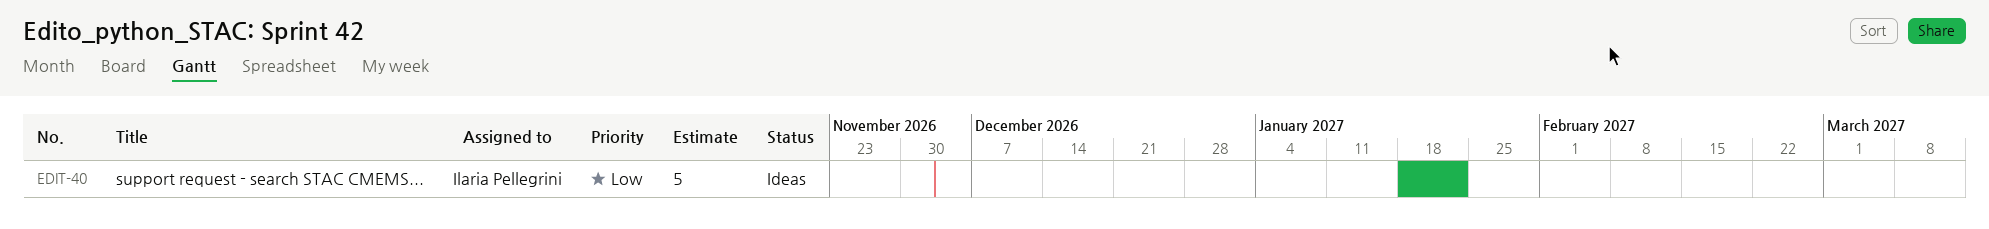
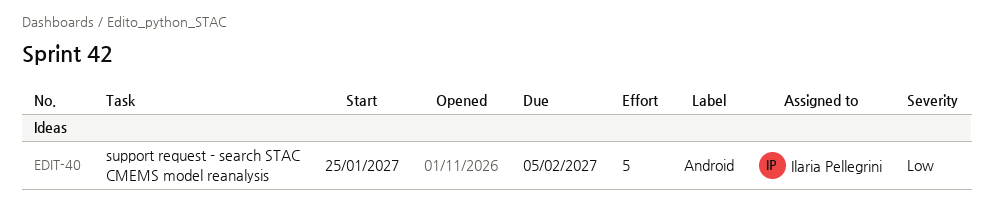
EDIT-40, start: Jan 18 -> Jan 25
EDIT-40, due: Jan 22 -> Feb 5

